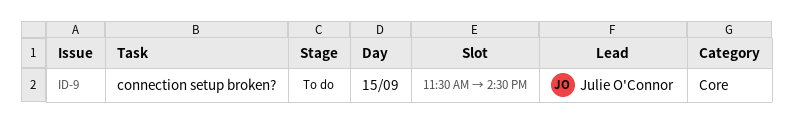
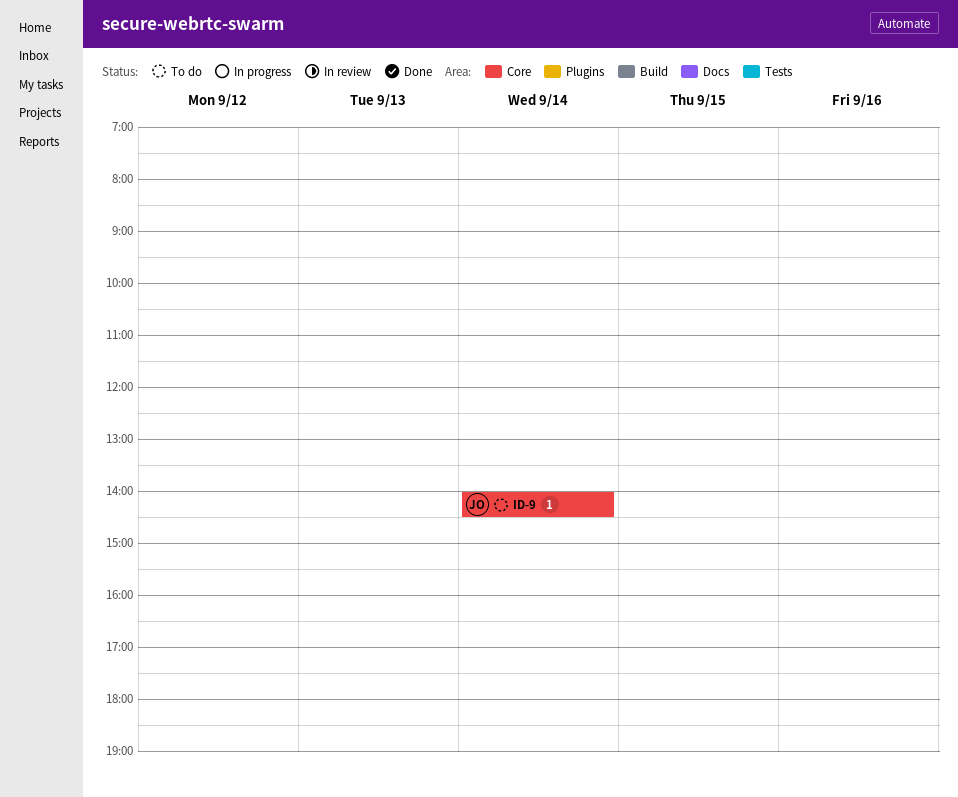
ID-9, day: Sep 15 -> Sep 14
ID-9, begins: 11:30 -> 14:00

